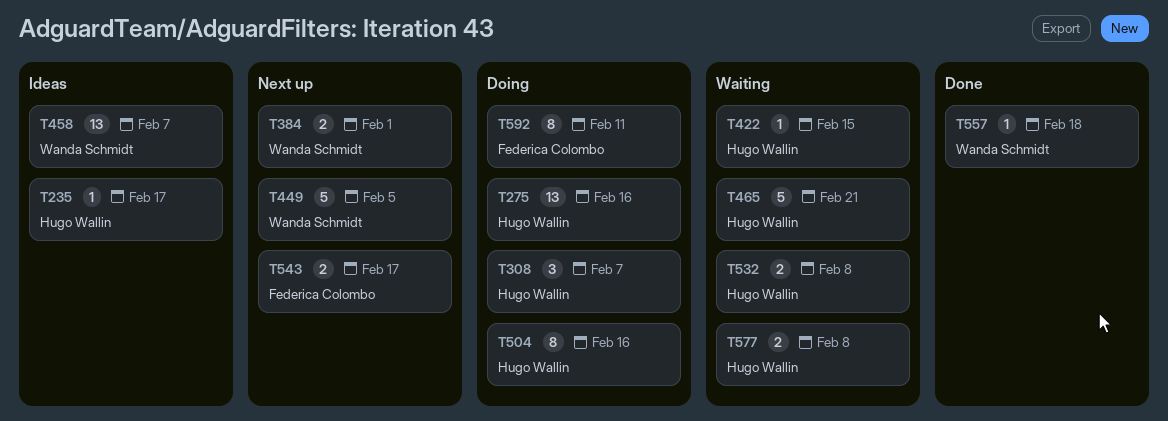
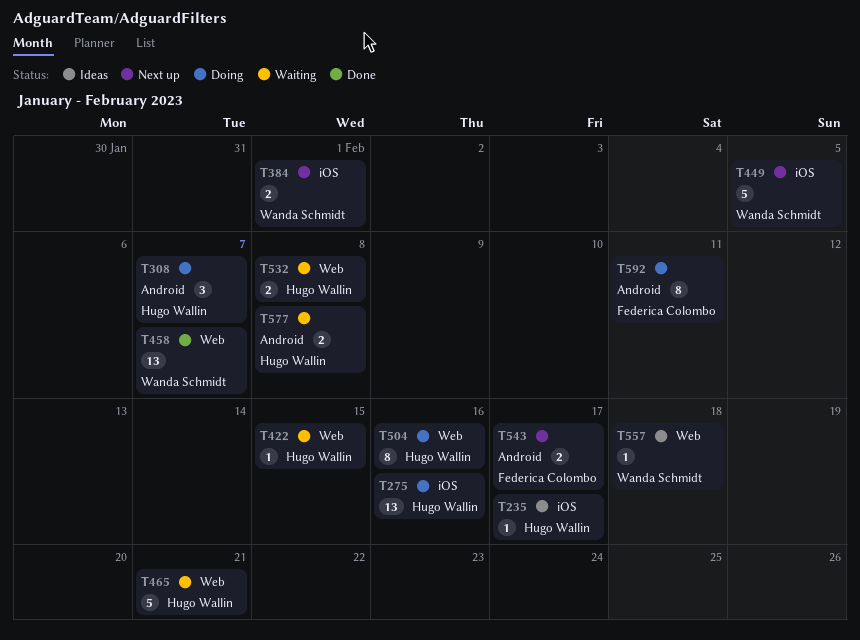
T458, status: Ideas -> Done
T557, status: Done -> Ideas

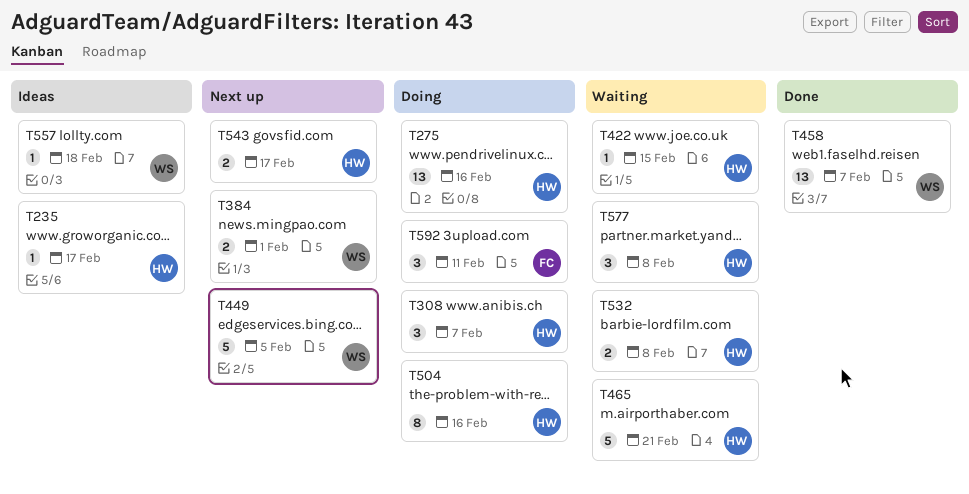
T543, owner: Federica Colombo -> Hugo Wallin
T577, estimate: 2 -> 3
T592, estimate: 8 -> 3

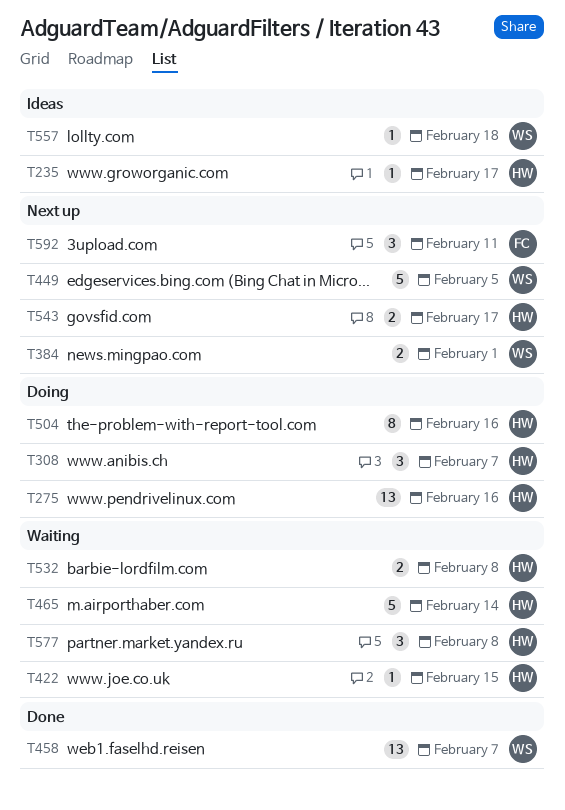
T465, due: Feb 21 -> Feb 14
T592, status: Doing -> Next up

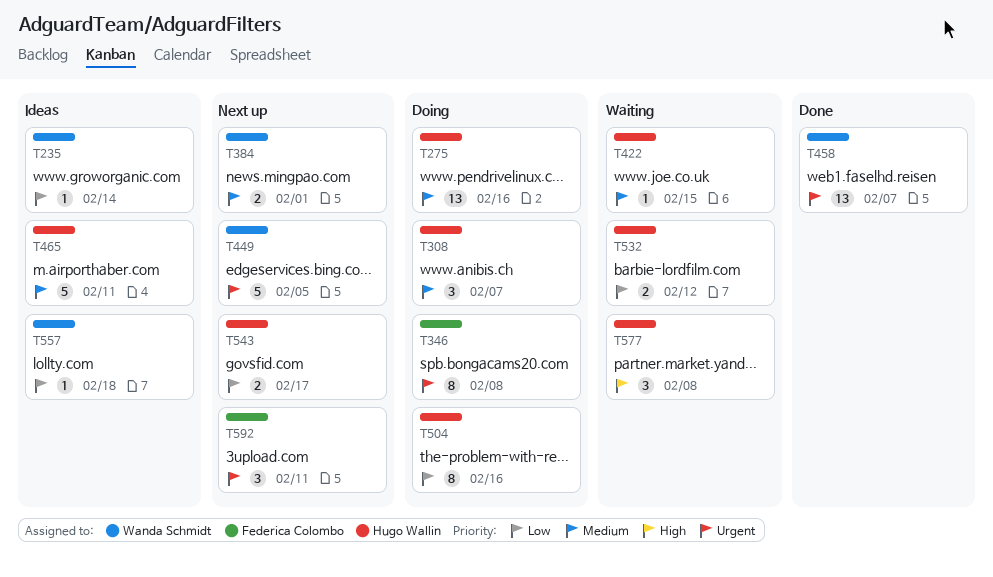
T235, owner: Hugo Wallin -> Wanda Schmidt
T235, due: Feb 17 -> Feb 14
T346: none -> present
T465, status: Waiting -> Ideas
T465, due: Feb 14 -> Feb 11
T532, due: Feb 8 -> Feb 12

